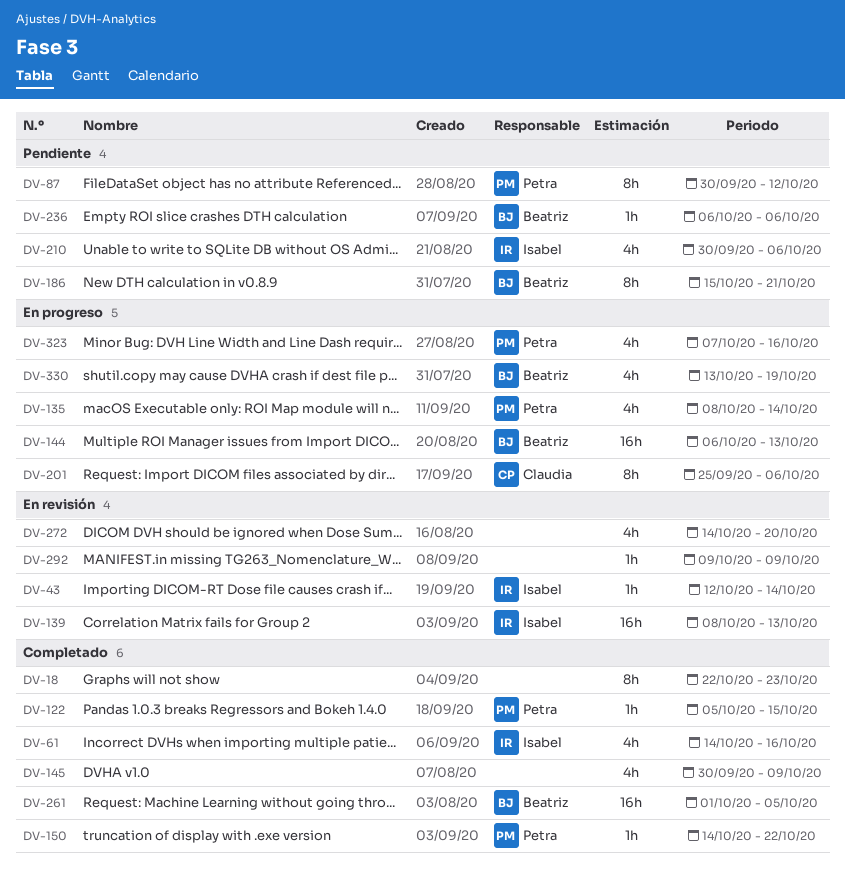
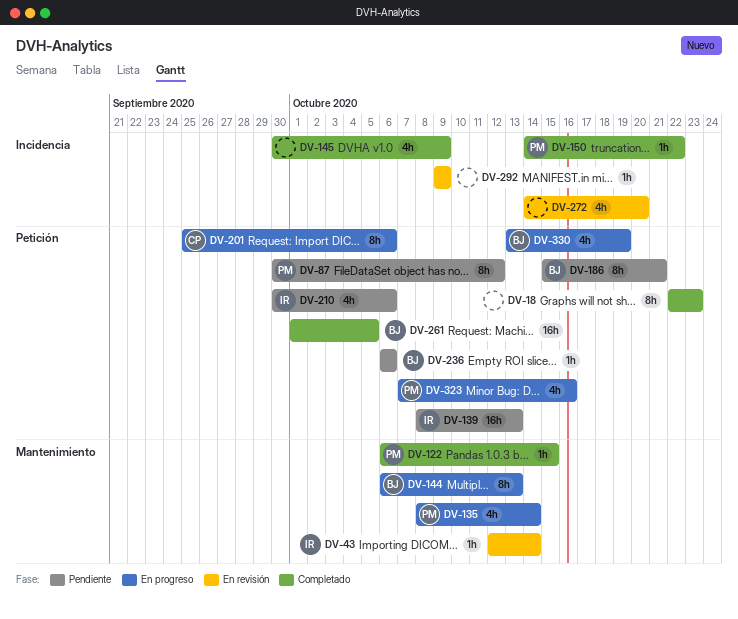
DV-61: present -> none
DV-122, start: Oct 5 -> Oct 6
DV-139, status: En revisión -> Pendiente
DV-144, estimate: 16h -> 8h

